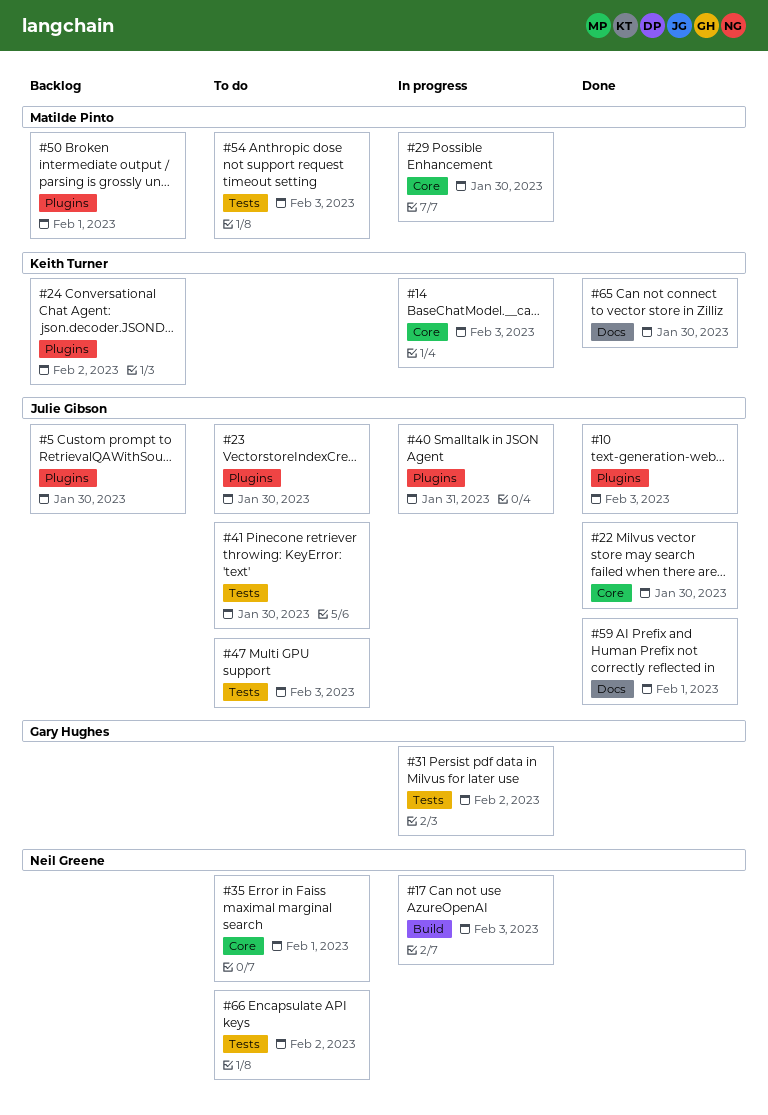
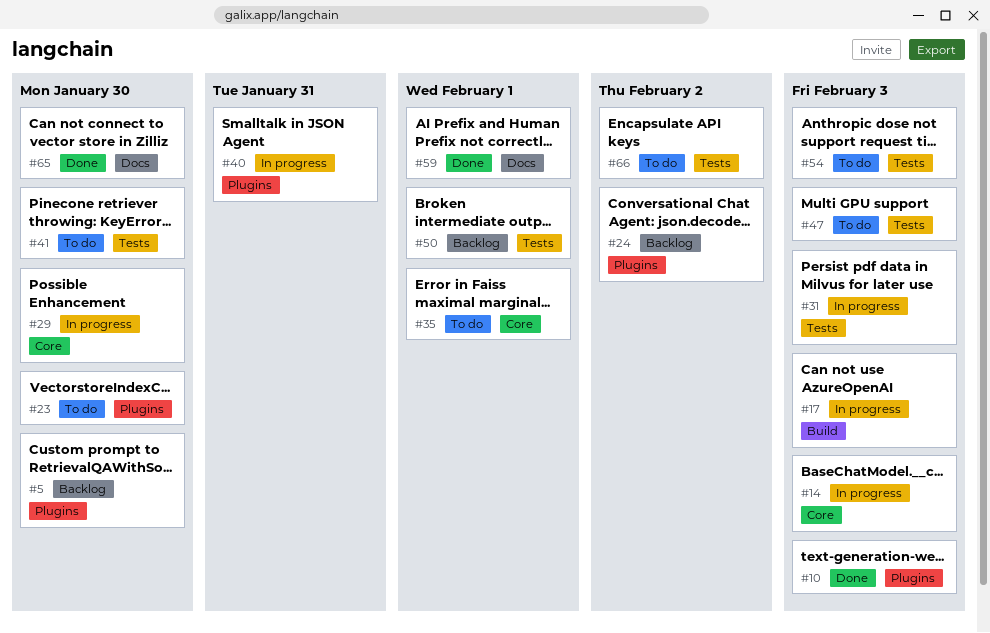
#22: present -> none
#31, due: Feb 2 -> Feb 3
#50, label: Plugins -> Tests

